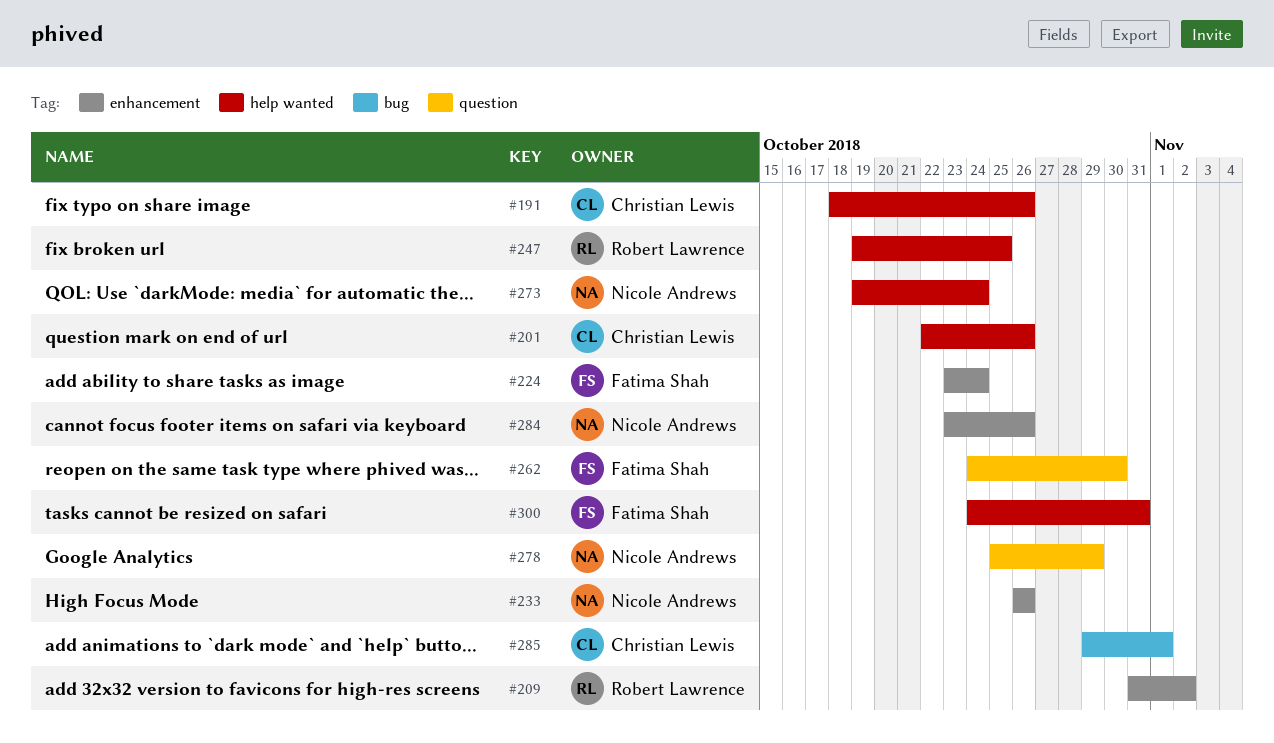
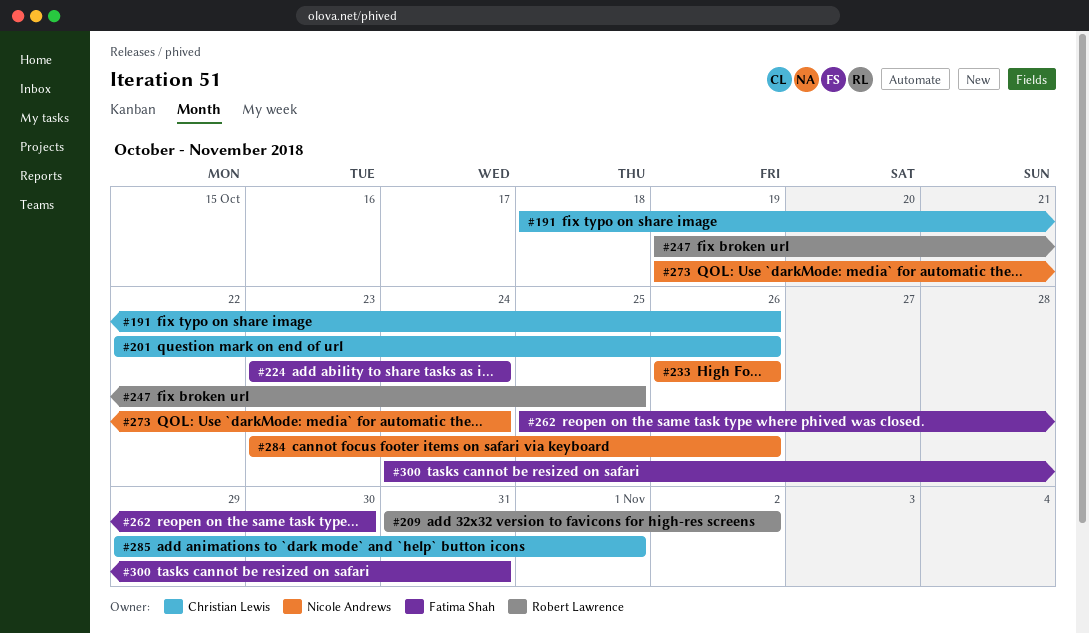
#262, start: Oct 24 -> Oct 25
#278: present -> none

